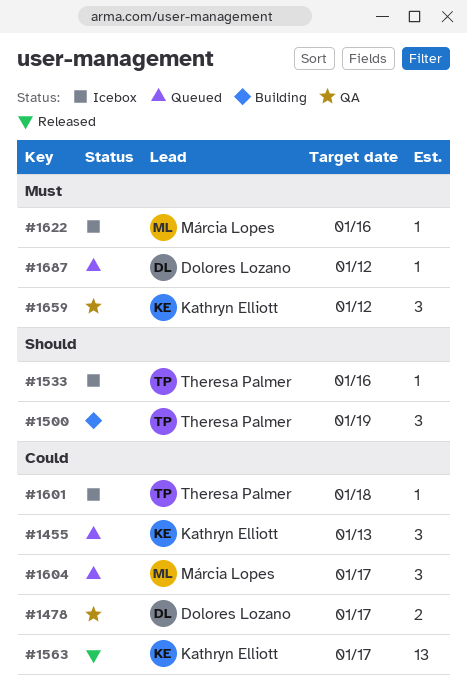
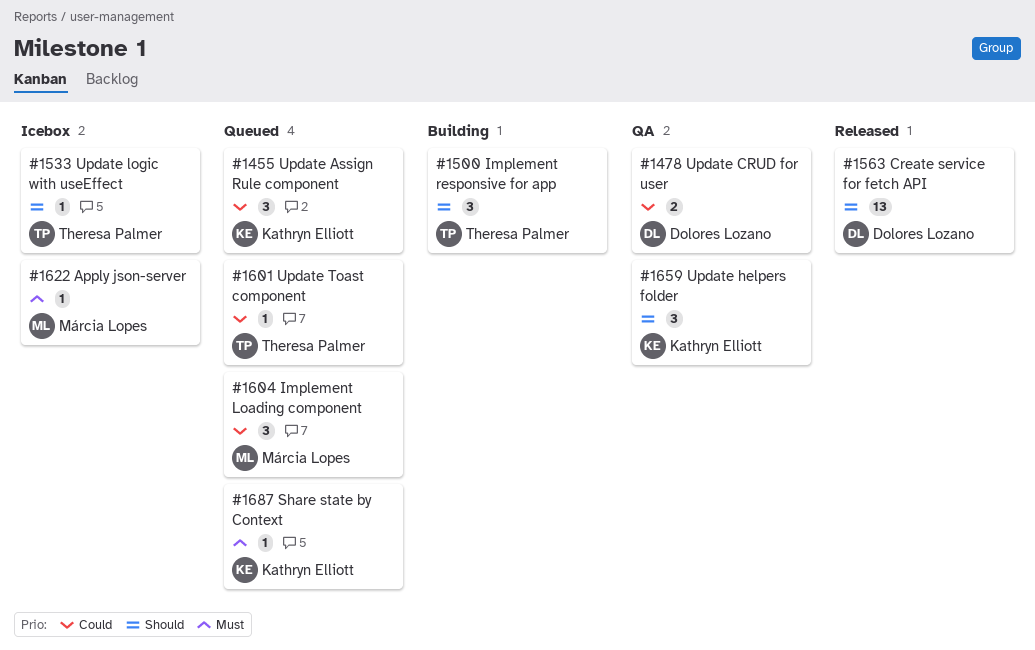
#1563, owner: Kathryn Elliott -> Dolores Lozano
#1563, priority: Could -> Should
#1601, status: Icebox -> Queued
#1659, priority: Must -> Should
#1687, owner: Dolores Lozano -> Kathryn Elliott

